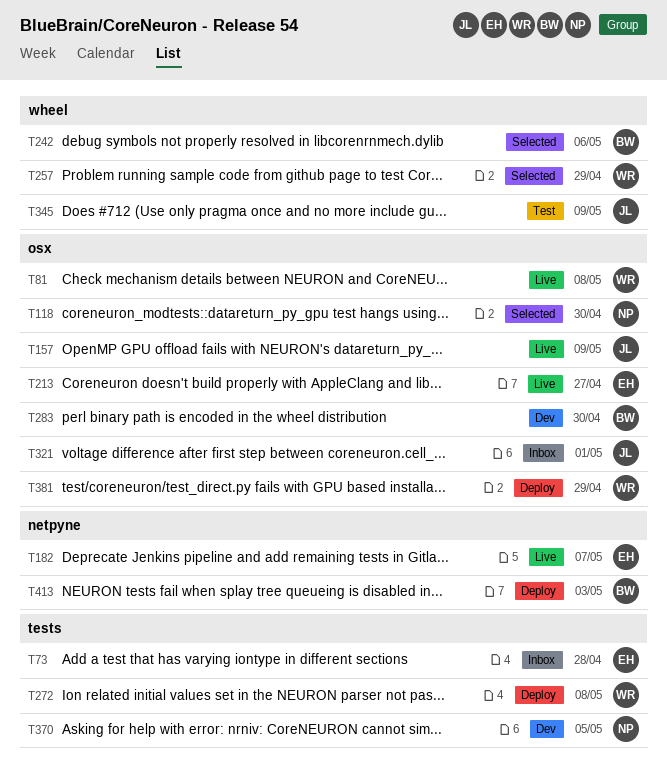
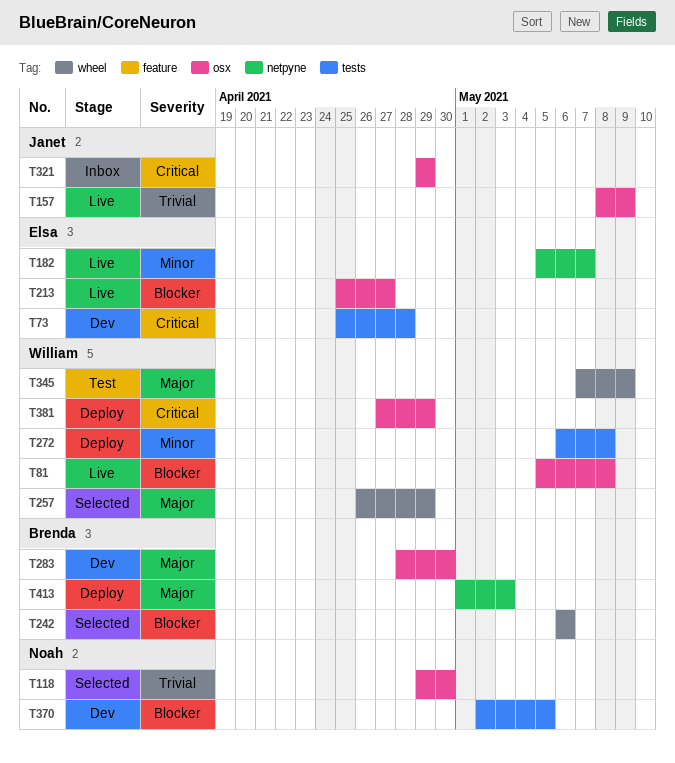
T73, status: Inbox -> Dev
T321, due: May 1 -> Apr 29
T345, owner: Janet -> William

